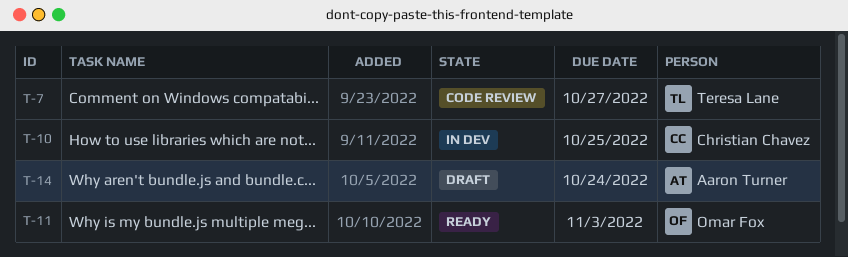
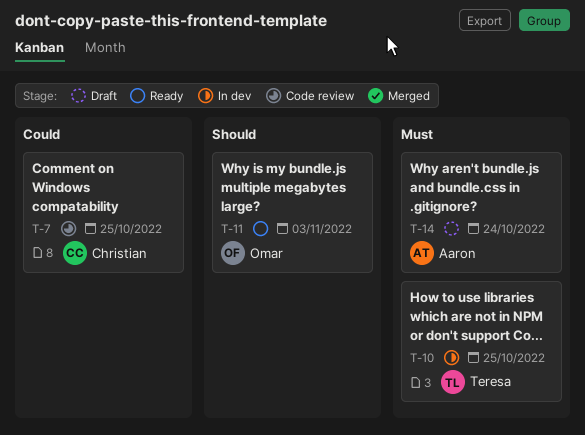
T-7, owner: Teresa Lane -> Christian Chavez
T-7, due: Oct 27 -> Oct 25
T-10, owner: Christian Chavez -> Teresa Lane

